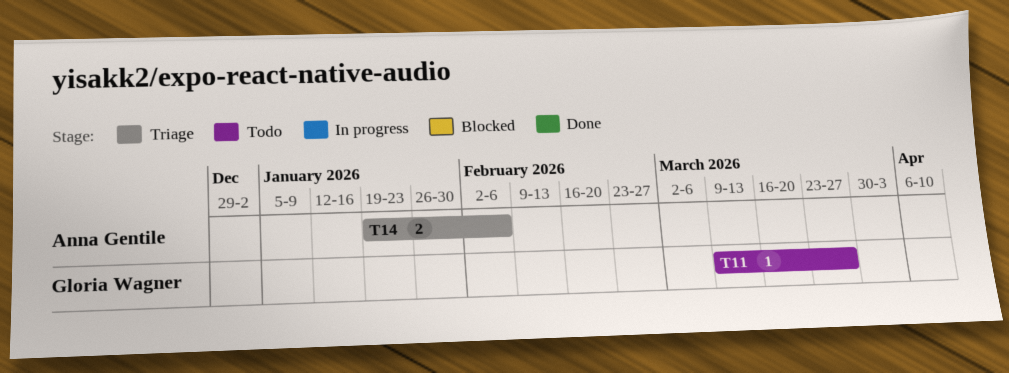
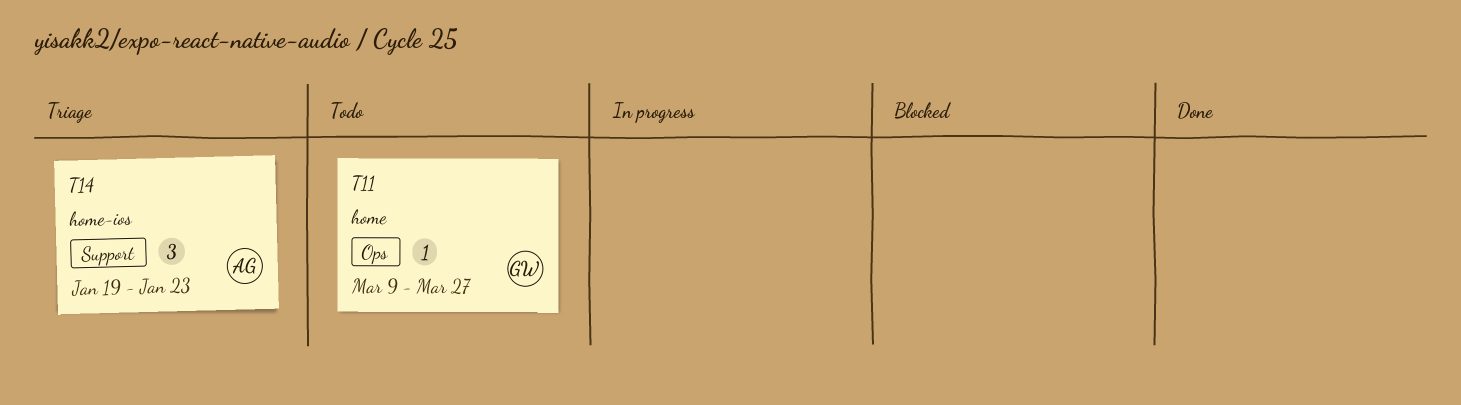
T14, estimate: 2 -> 3
T14, due: Feb 6 -> Jan 23

